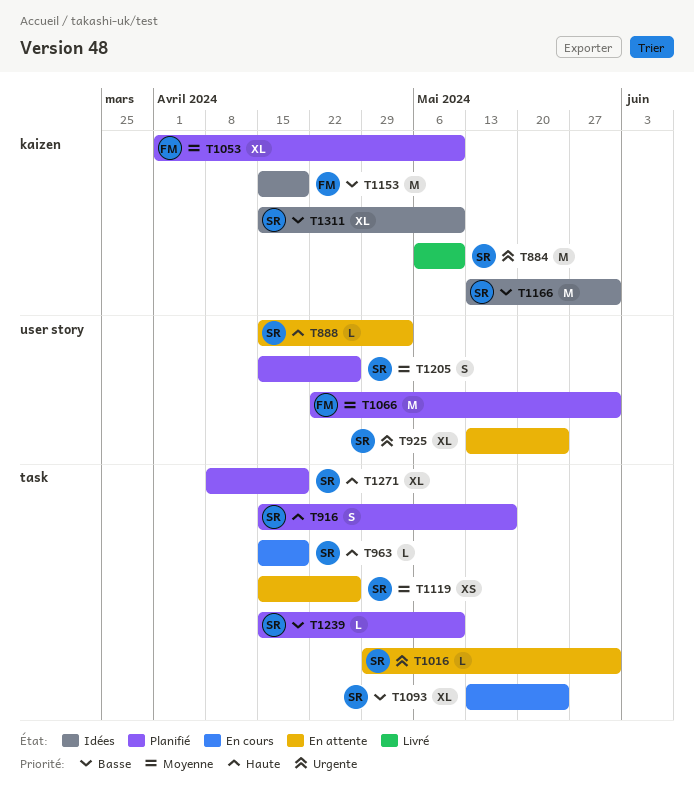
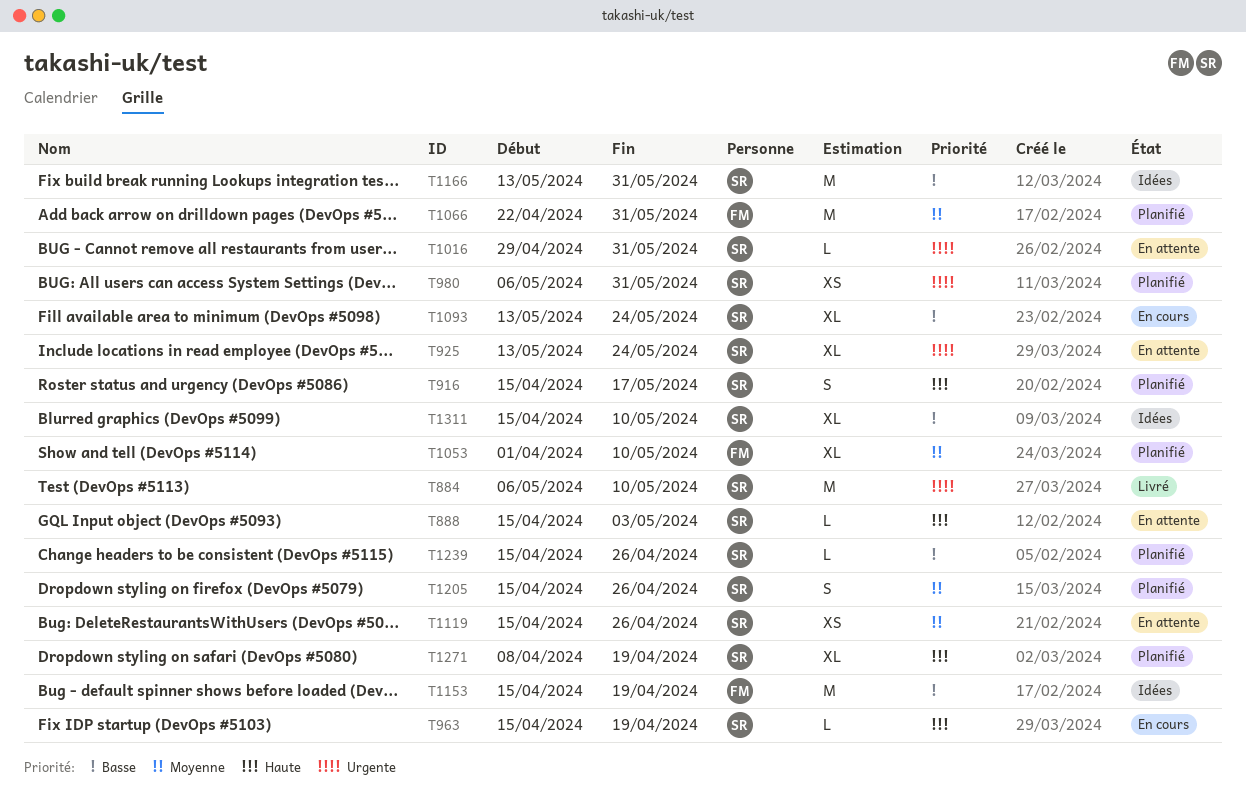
T980: none -> present
T1239, due: May 10 -> Apr 26

